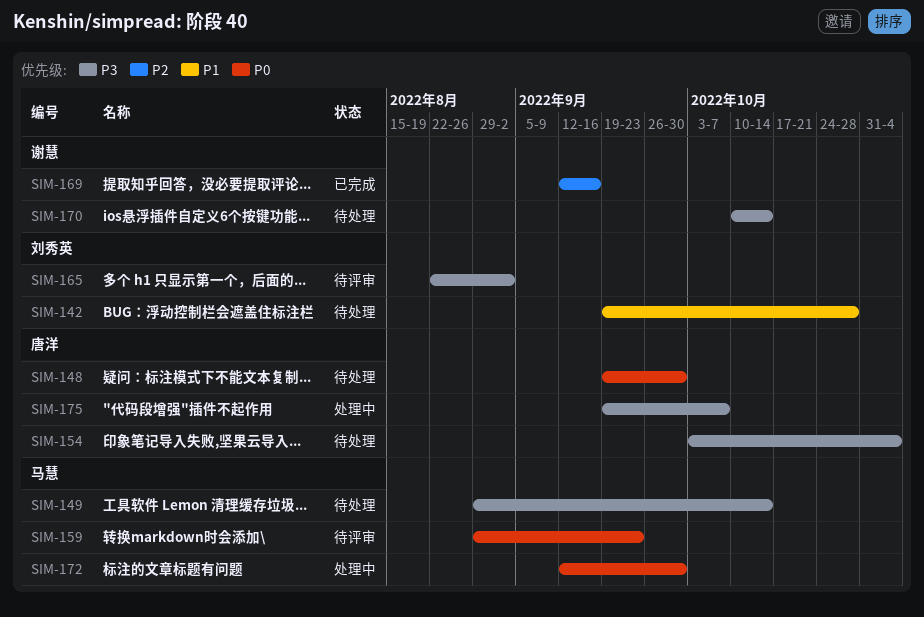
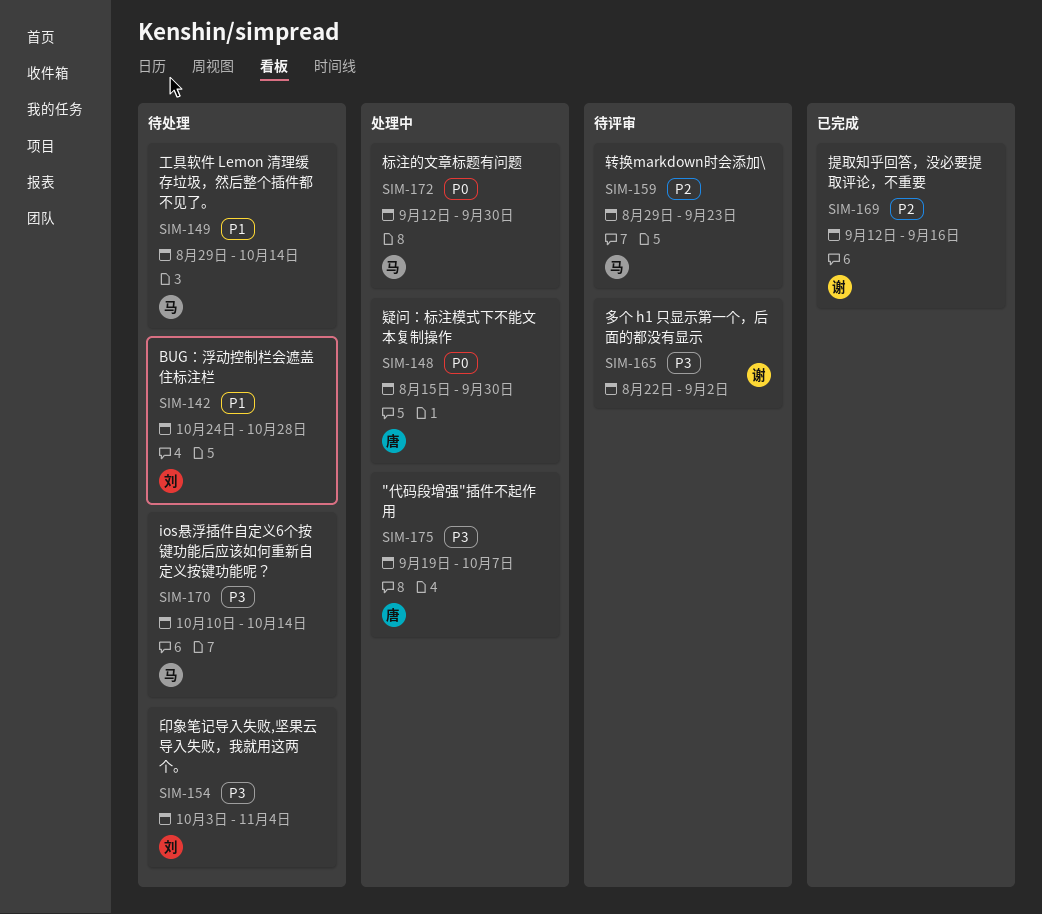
SIM-142, start: Sep 19 -> Oct 24
SIM-148, status: 待处理 -> 处理中
SIM-148, start: Sep 19 -> Aug 15
SIM-149, priority: P3 -> P1
SIM-154, owner: 唐洋 -> 刘秀英
SIM-159, priority: P0 -> P2
SIM-165, owner: 刘秀英 -> 谢慧
SIM-170, owner: 谢慧 -> 马慧

